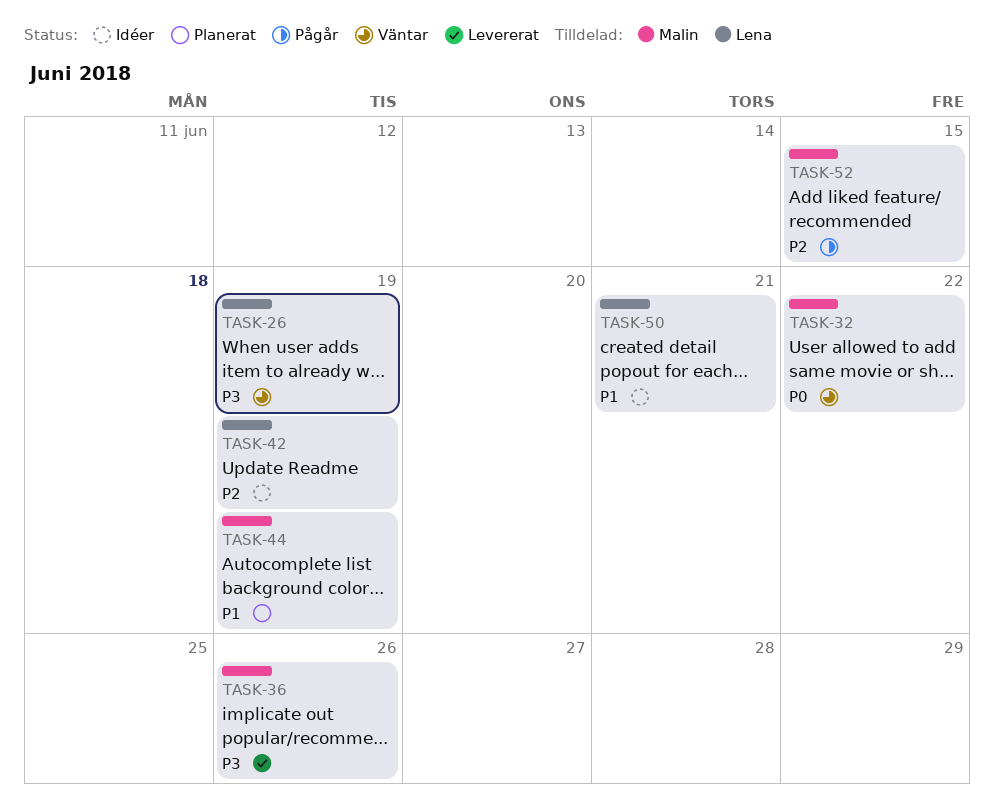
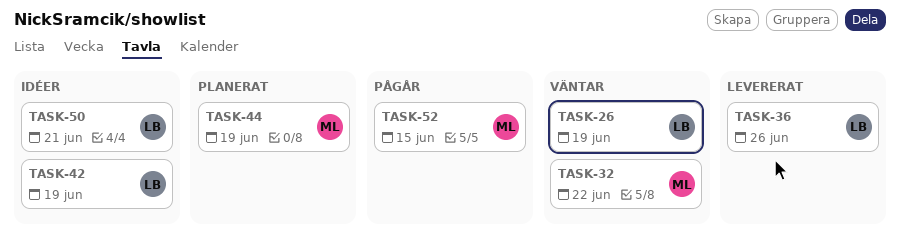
TASK-36, owner: Malin -> Lena

